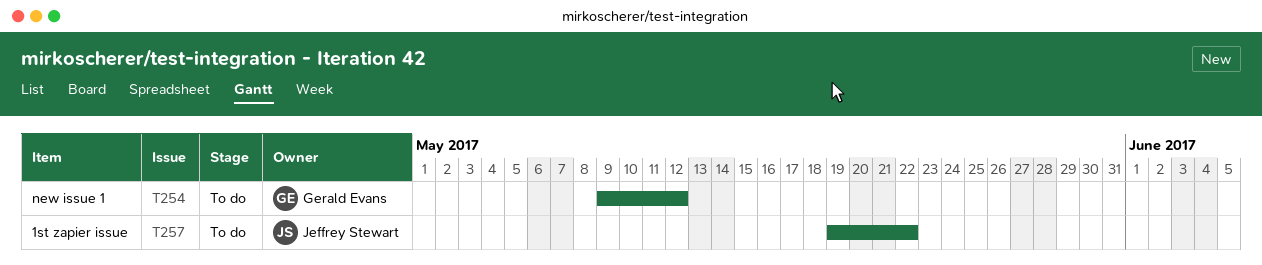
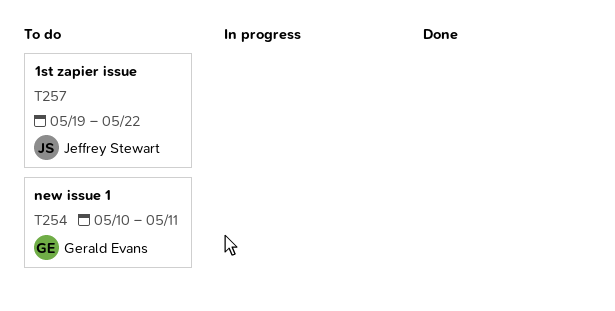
T254, start: May 9 -> May 10
T254, due: May 12 -> May 11

